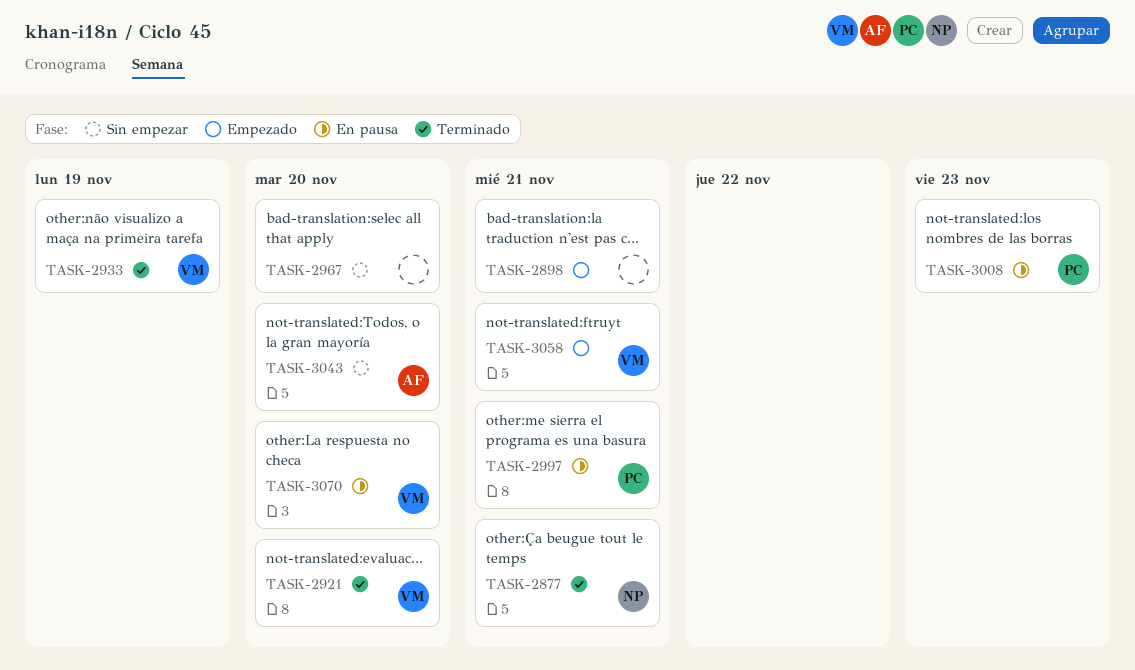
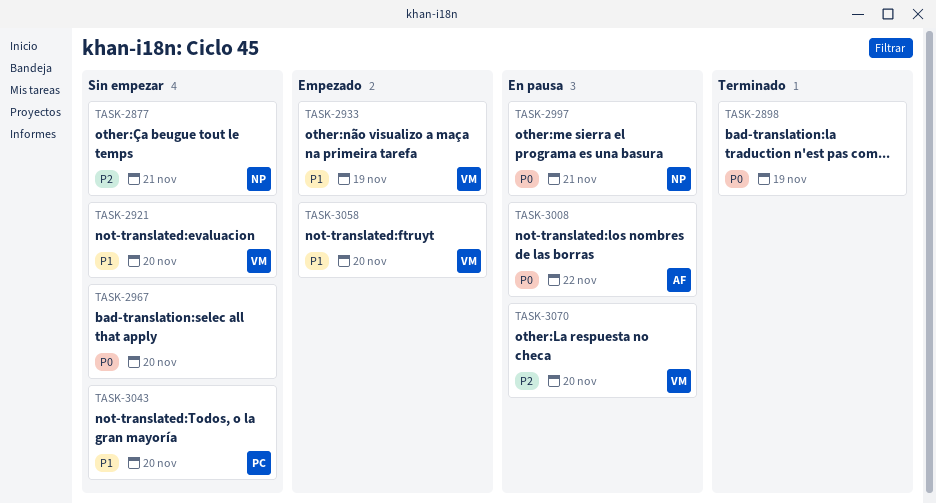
TASK-2877, status: Terminado -> Sin empezar
TASK-2898, status: Empezado -> Terminado
TASK-2898, due: Nov 21 -> Nov 19
TASK-2921, status: Terminado -> Sin empezar
TASK-2933, status: Terminado -> Empezado
TASK-2997, owner: PC -> NP
TASK-3008, owner: PC -> AF
TASK-3008, due: Nov 23 -> Nov 22
TASK-3043, owner: AF -> PC
TASK-3058, due: Nov 21 -> Nov 20

